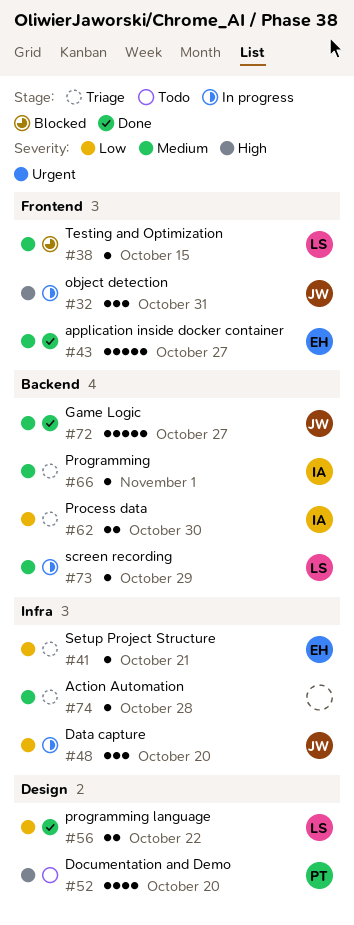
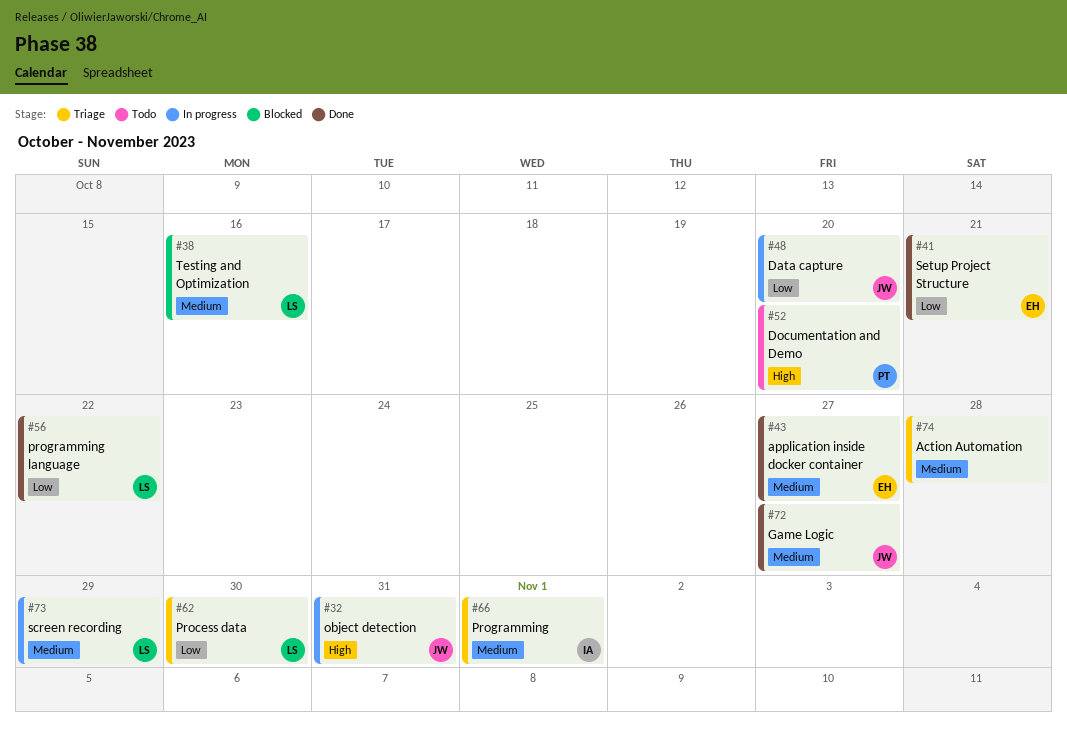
#38, due: Oct 15 -> Oct 16
#41, status: Triage -> Done
#62, owner: IA -> LS

